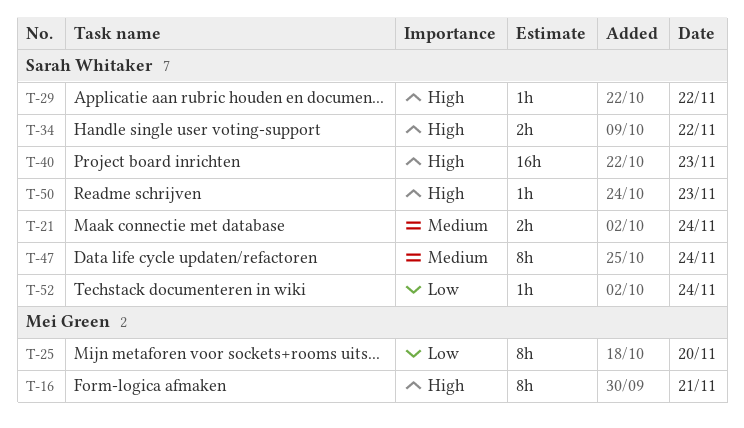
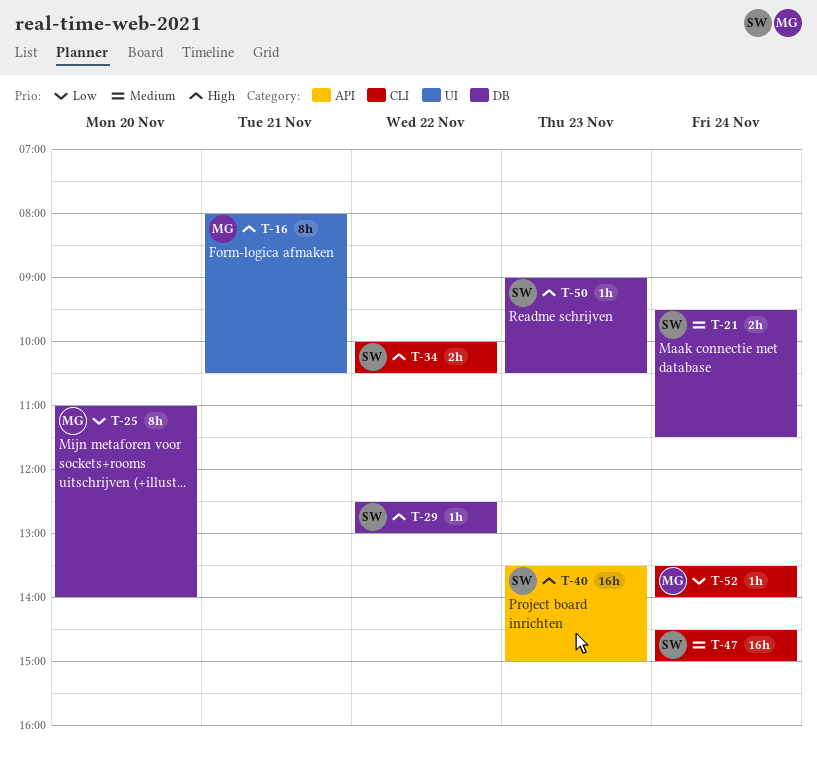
T-47, estimate: 8h -> 16h
T-52, owner: Sarah Whitaker -> Mei Green

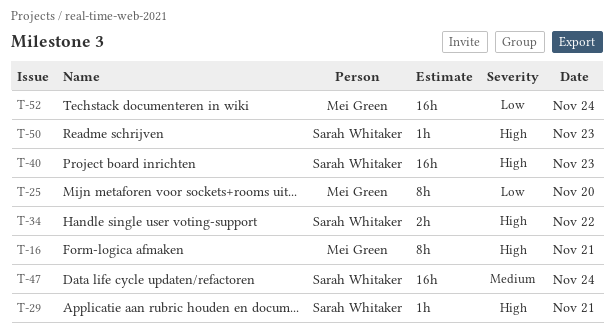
T-21: present -> none
T-29, day: Nov 22 -> Nov 21
T-52, estimate: 1h -> 16h

